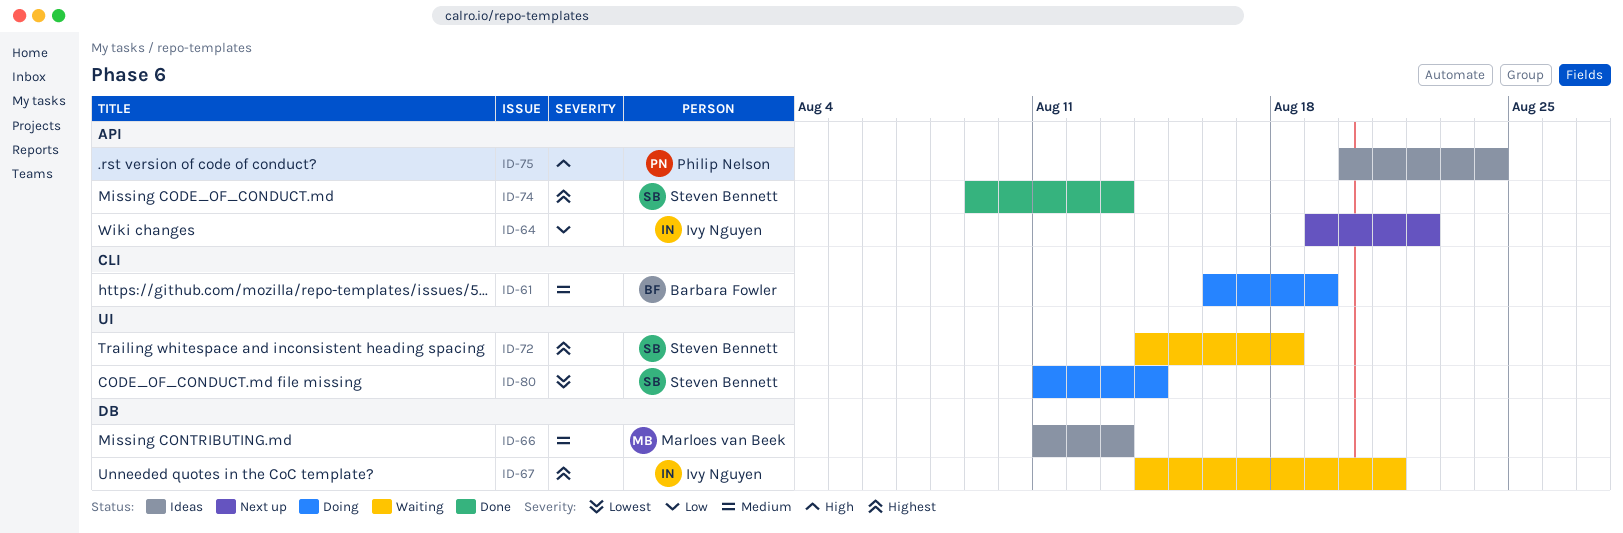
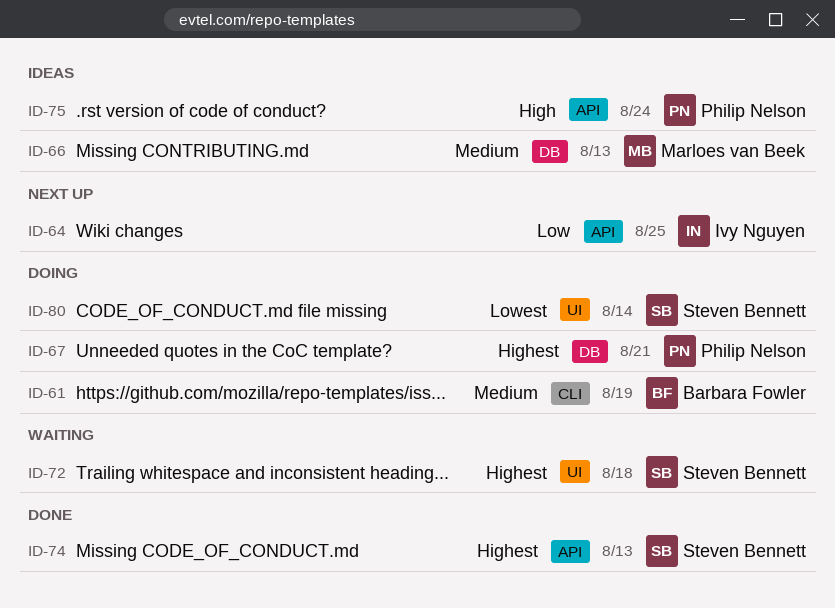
ID-64, due: Aug 22 -> Aug 25
ID-67, status: Waiting -> Doing
ID-67, owner: Ivy Nguyen -> Philip Nelson

